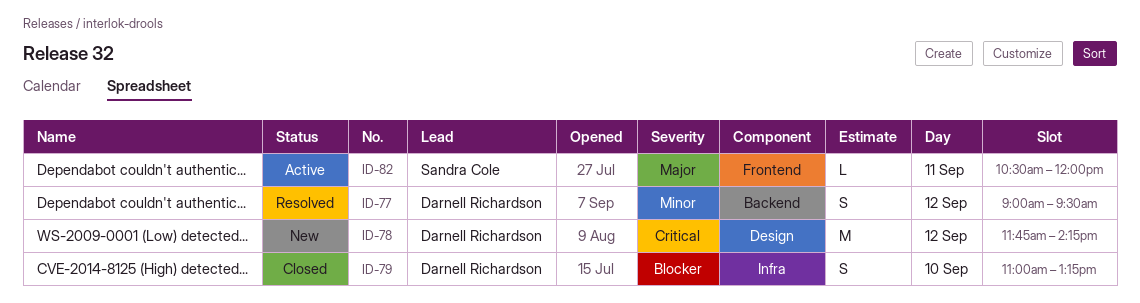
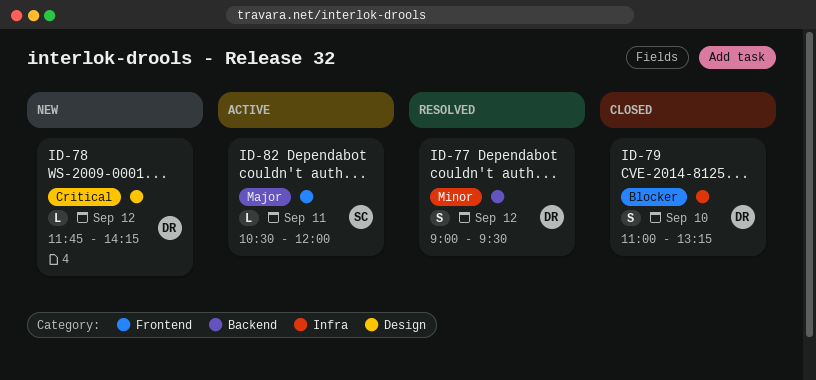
ID-78, estimate: M -> L

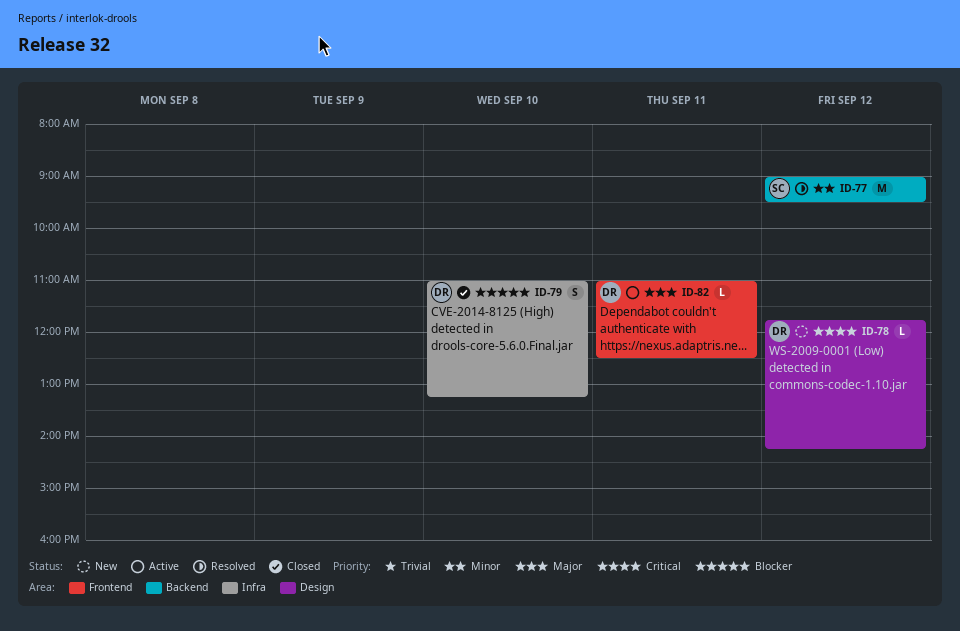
ID-77, owner: DR -> SC
ID-77, estimate: S -> M
ID-82, owner: SC -> DR
ID-82, begins: 10:30 -> 11:00
ID-82, ends: 12:00 -> 12:30

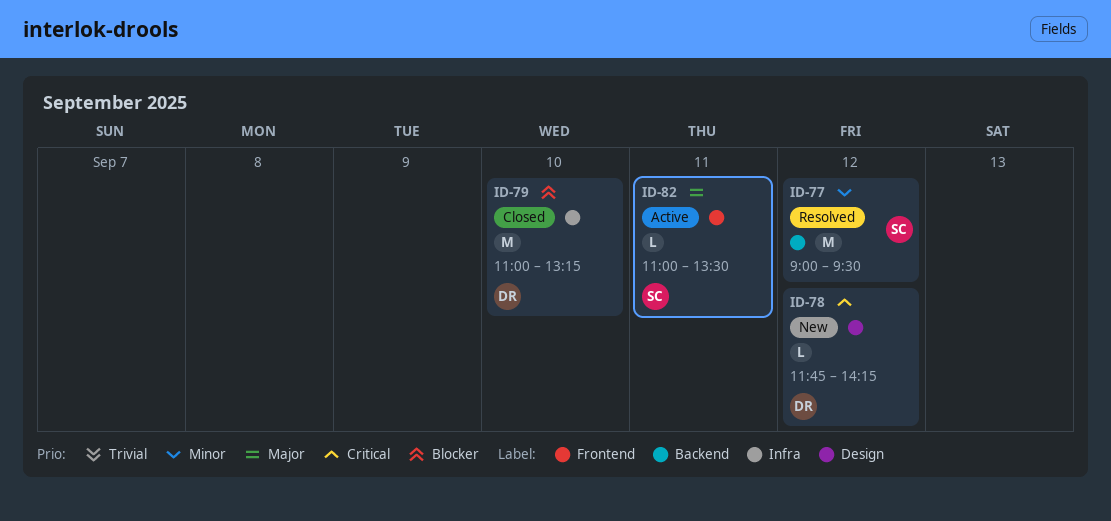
ID-79, estimate: S -> M
ID-82, owner: DR -> SC
ID-82, ends: 12:30 -> 13:30

